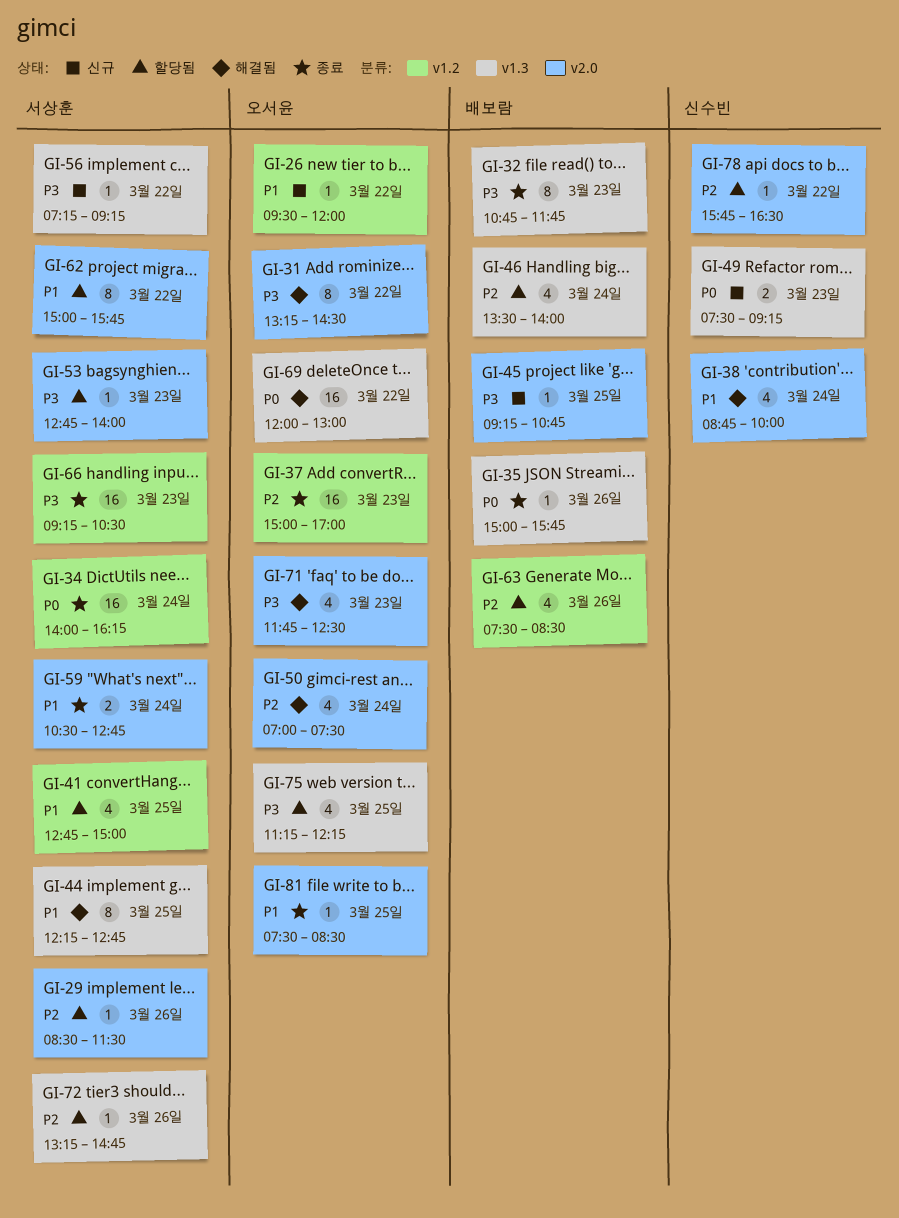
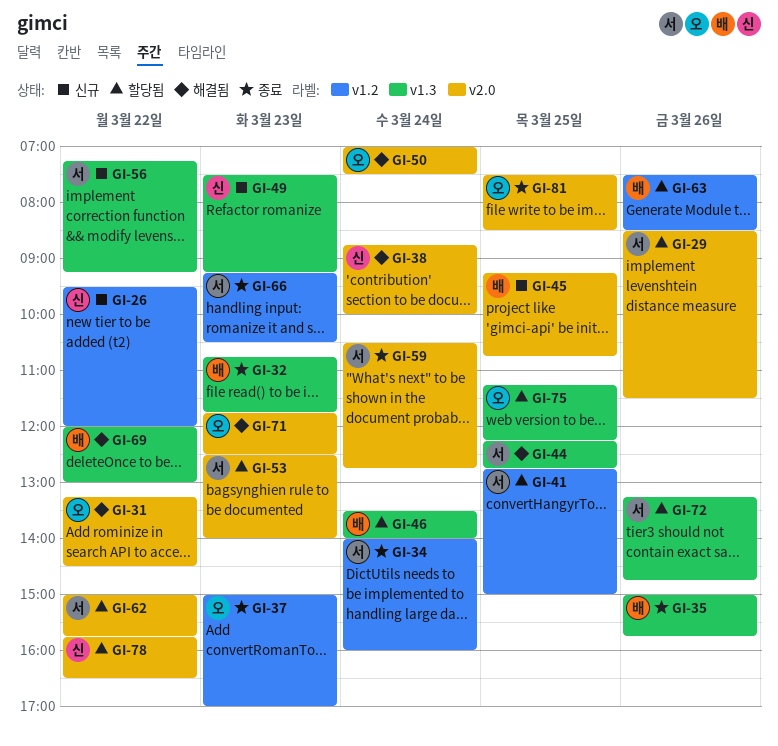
GI-26, owner: 오서윤 -> 신수빈
GI-34, ends: 16:15 -> 16:00
GI-53, begins: 12:45 -> 12:30
GI-69, owner: 오서윤 -> 배보람

